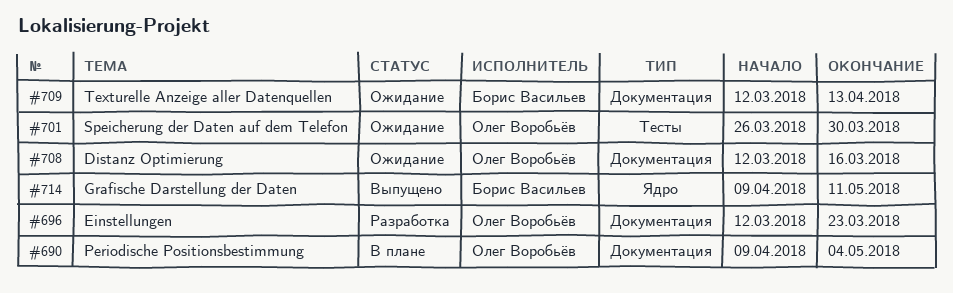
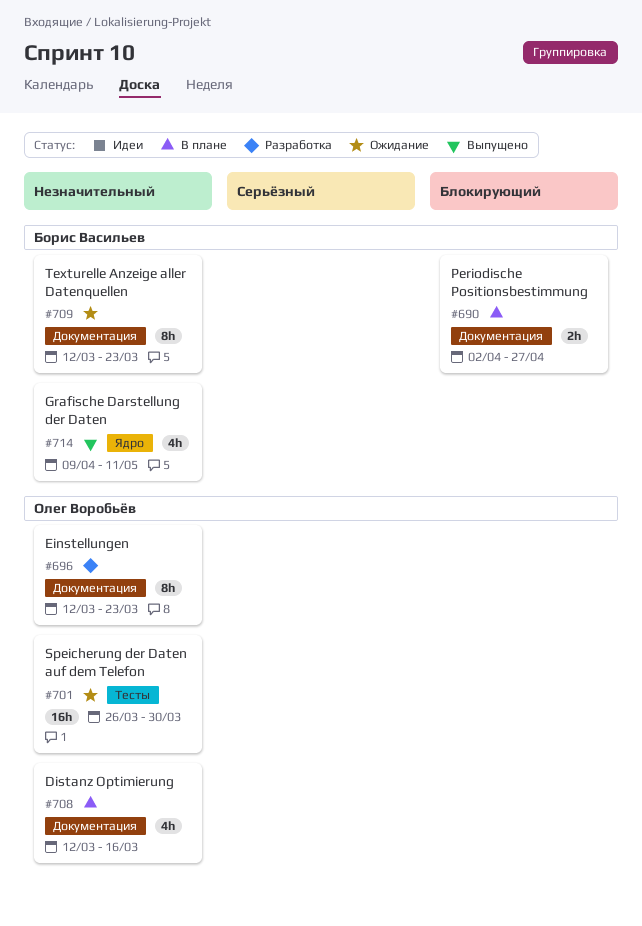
#690, owner: Олег Воробьёв -> Борис Васильев
#690, start: Apr 9 -> Apr 2
#690, due: May 4 -> Apr 27
#708, status: Ожидание -> В плане
#709, due: Apr 13 -> Mar 23

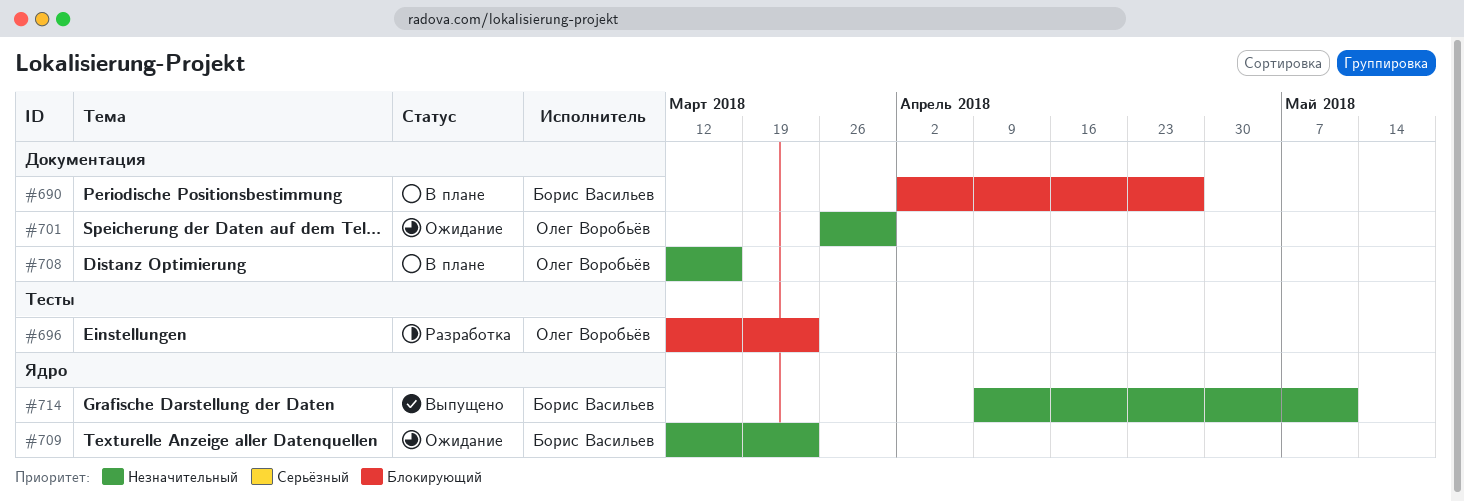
#696, priority: Незначительный -> Блокирующий
#696, label: Документация -> Тесты
#701, label: Тесты -> Документация
#709, label: Документация -> Ядро

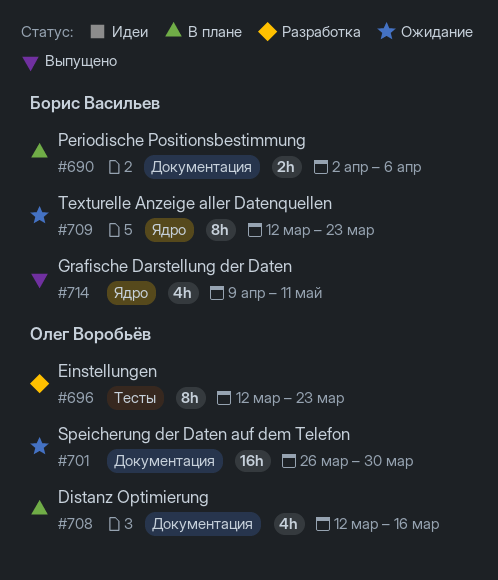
#690, due: Apr 27 -> Apr 6

